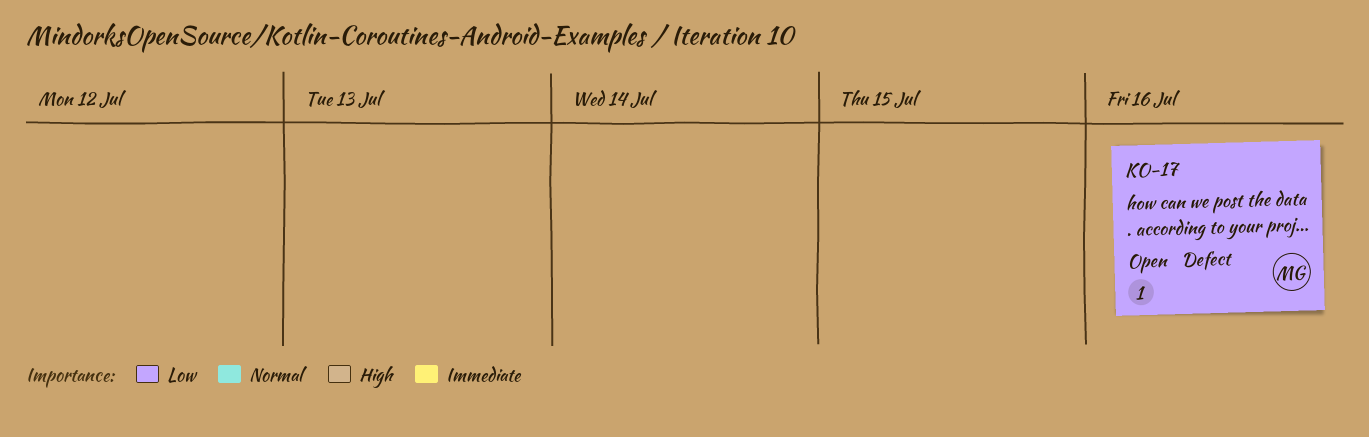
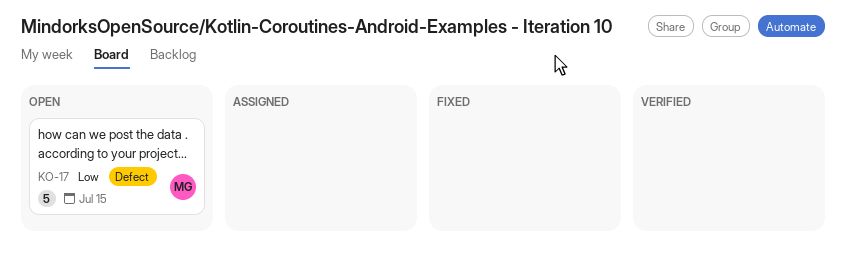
KO-17, estimate: 1 -> 5
KO-17, due: Jul 16 -> Jul 15

